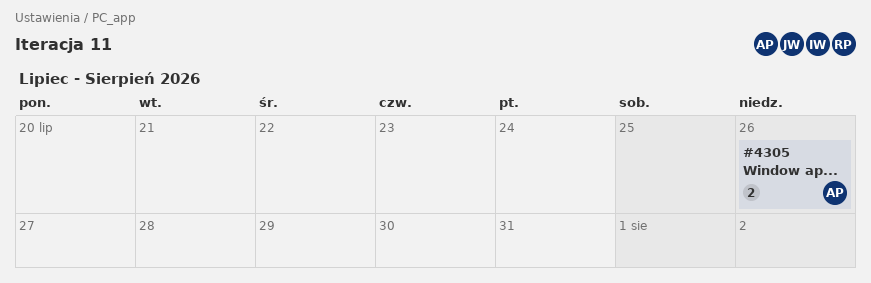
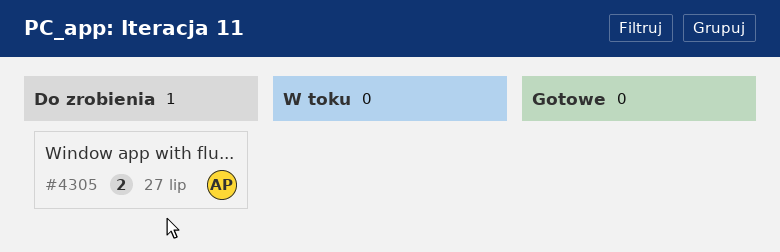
#4305, due: Jul 26 -> Jul 27

